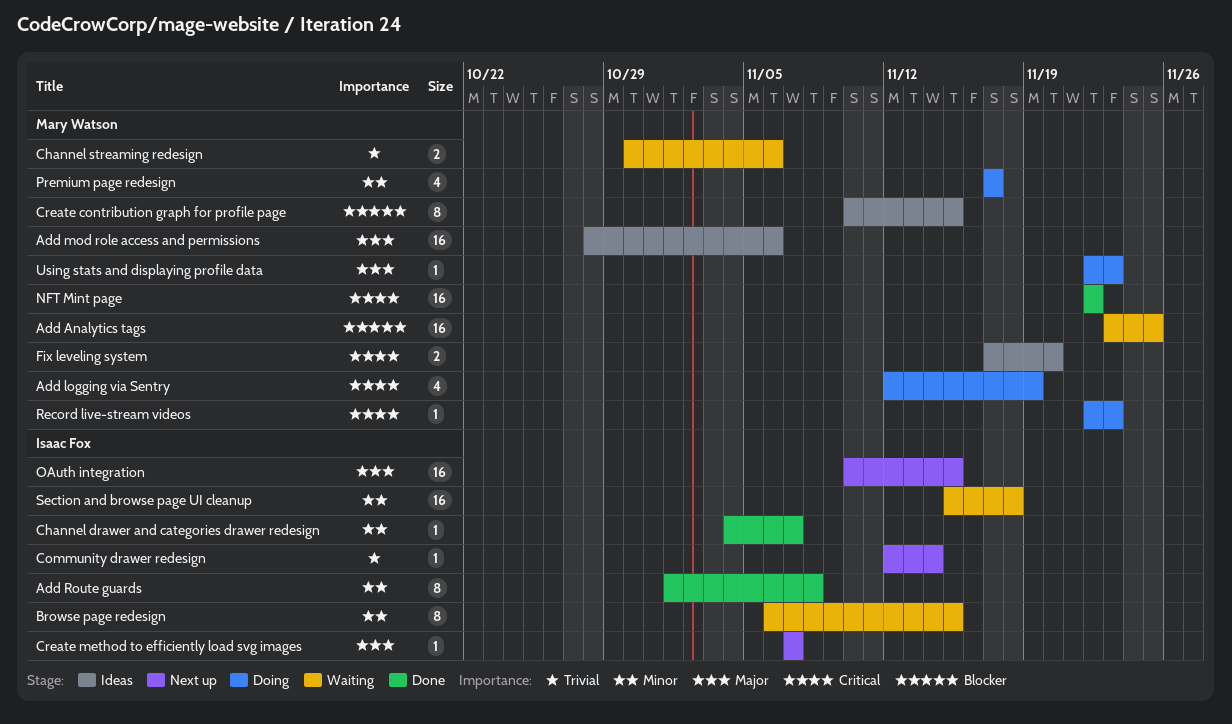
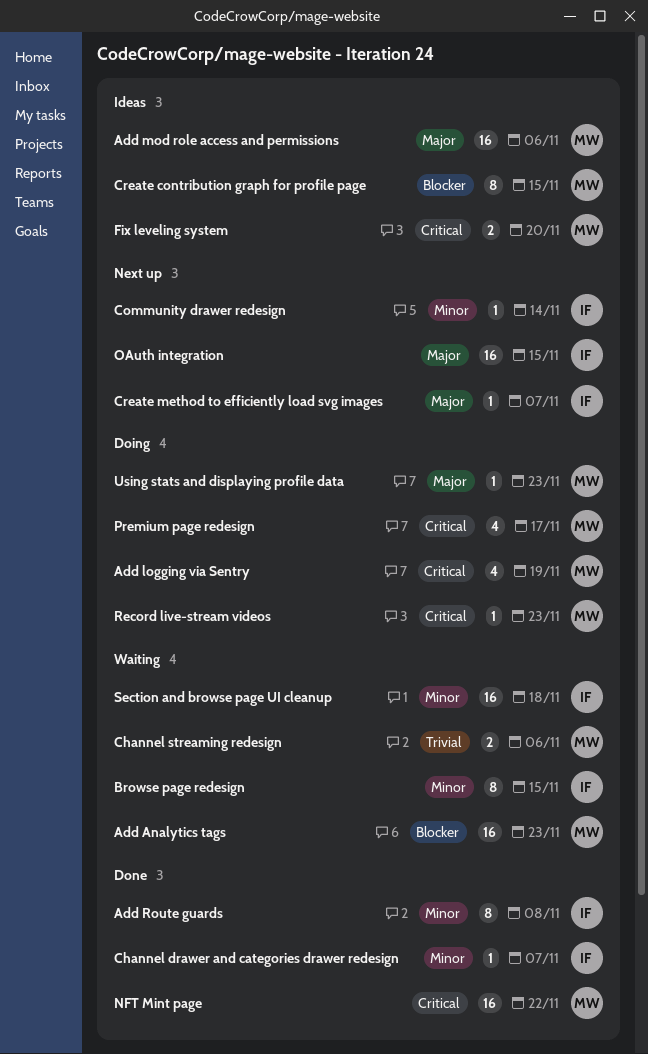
Add Analytics tags, due: Nov 25 -> Nov 23
Community drawer redesign, priority: Trivial -> Minor
Premium page redesign, priority: Minor -> Critical

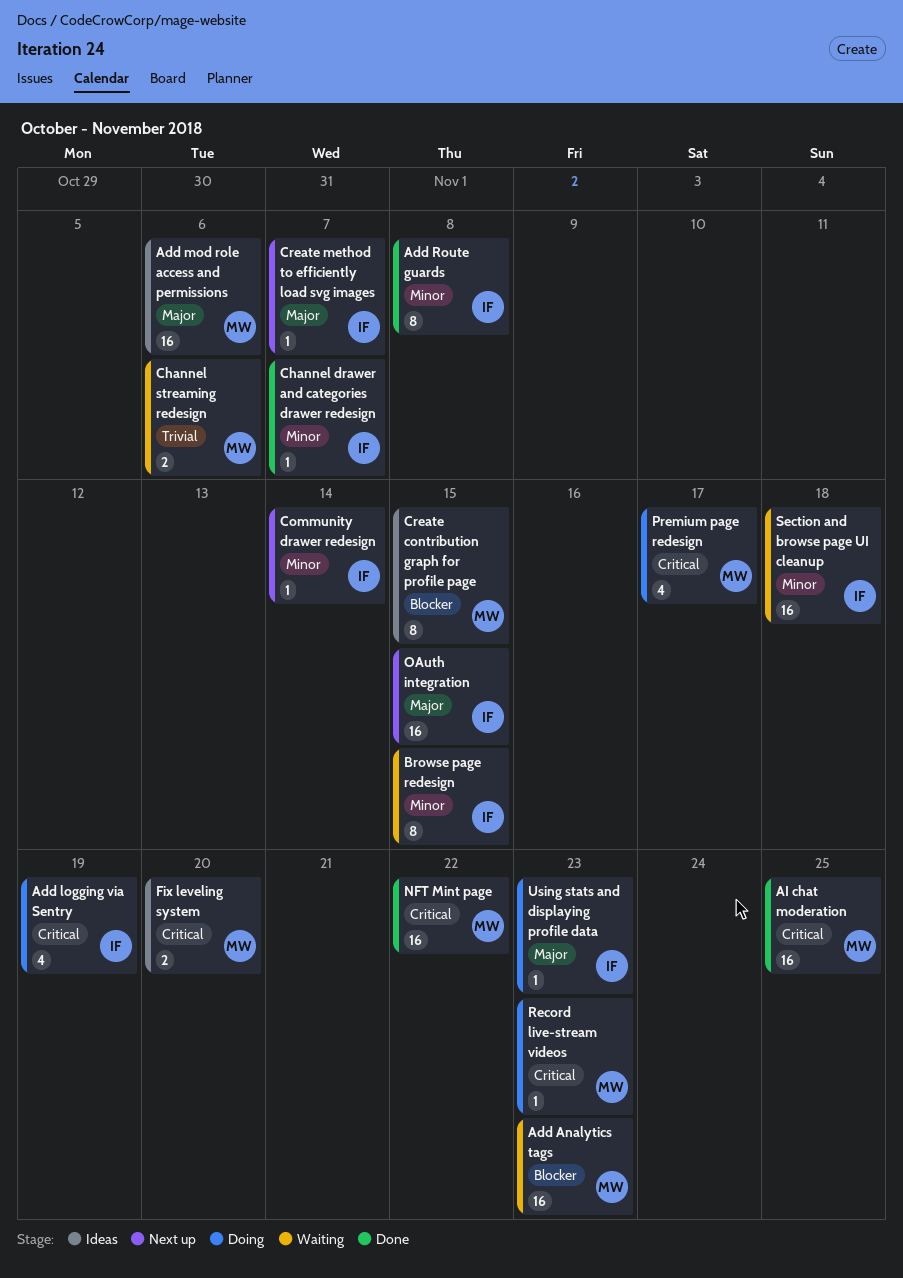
Add logging via Sentry, owner: MW -> IF
AI chat moderation: none -> present
Using stats and displaying profile data, owner: MW -> IF

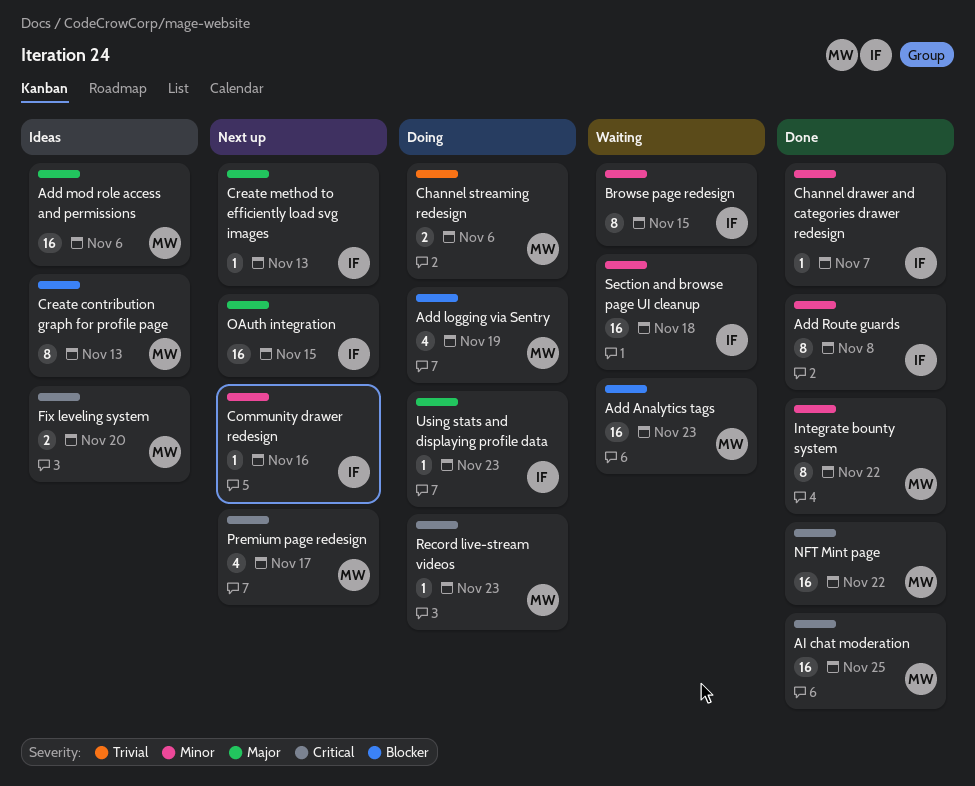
Add logging via Sentry, owner: IF -> MW
Add logging via Sentry, priority: Critical -> Blocker
Channel streaming redesign, status: Waiting -> Doing
Community drawer redesign, due: Nov 14 -> Nov 16
Create contribution graph for profile page, due: Nov 15 -> Nov 13
Create method to efficiently load svg images, due: Nov 7 -> Nov 13
Integrate bounty system: none -> present
Premium page redesign, status: Doing -> Next up

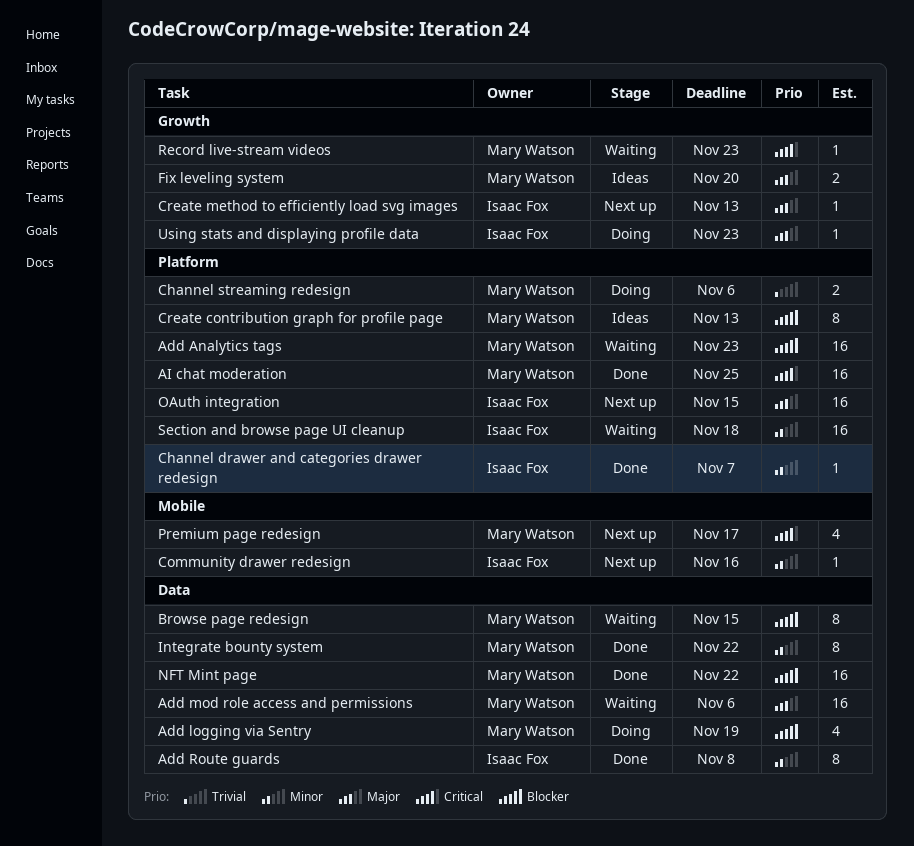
Add mod role access and permissions, status: Ideas -> Waiting
Browse page redesign, owner: Isaac Fox -> Mary Watson
Browse page redesign, priority: Minor -> Blocker
Fix leveling system, priority: Critical -> Major
NFT Mint page, priority: Critical -> Blocker
Record live-stream videos, status: Doing -> Waiting

